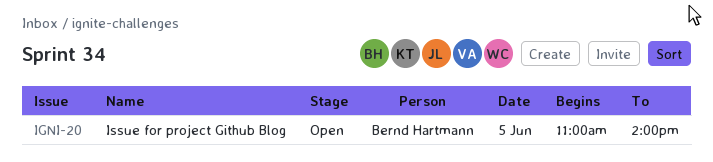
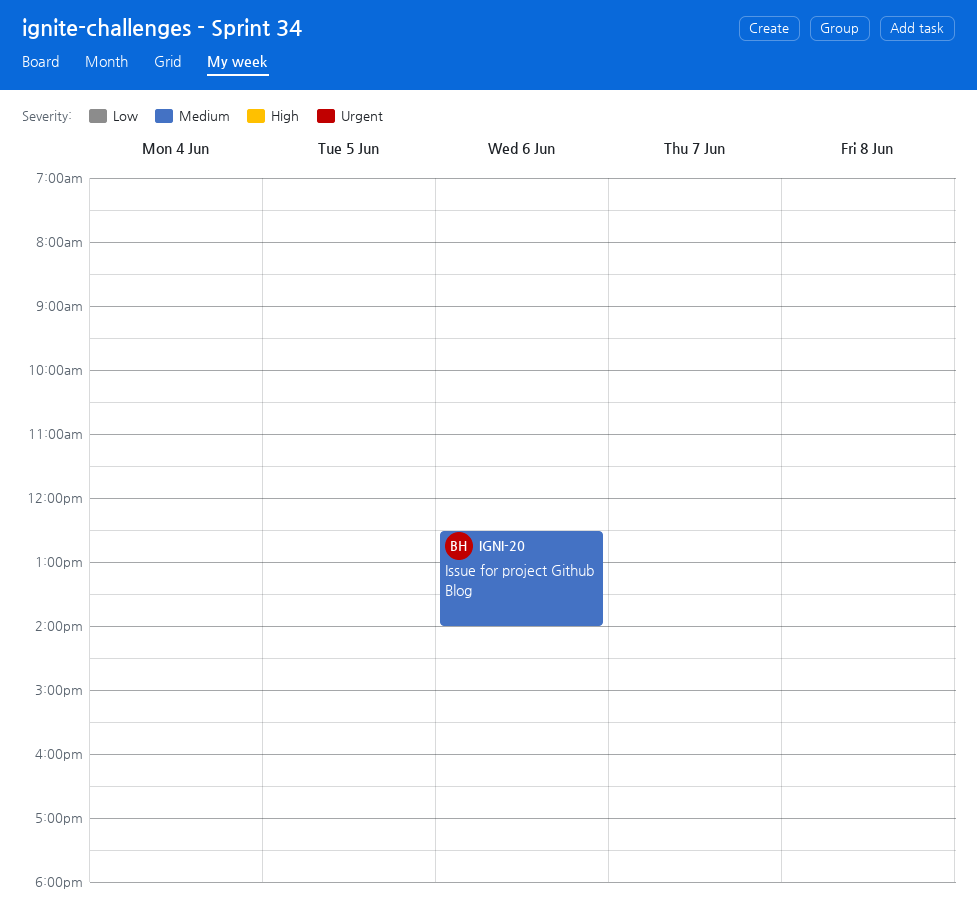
IGNI-20, day: Jun 5 -> Jun 6
IGNI-20, begins: 11:00 -> 12:30

